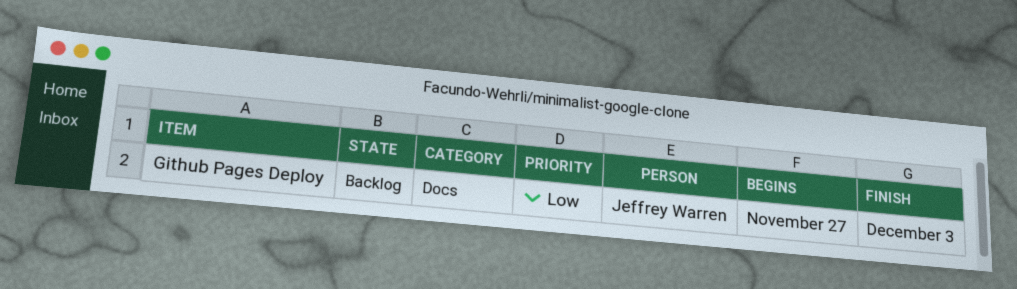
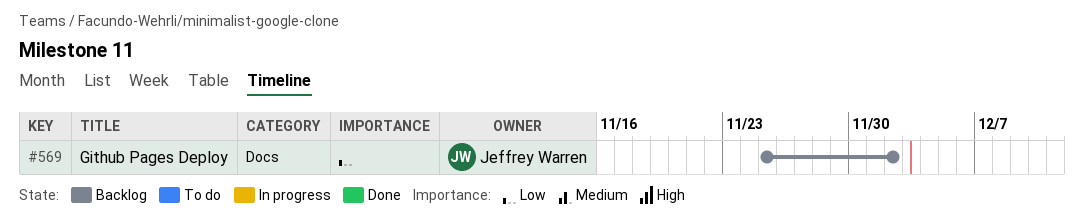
Github Pages Deploy, start: Nov 27 -> Nov 25
Github Pages Deploy, due: Dec 3 -> Dec 2

